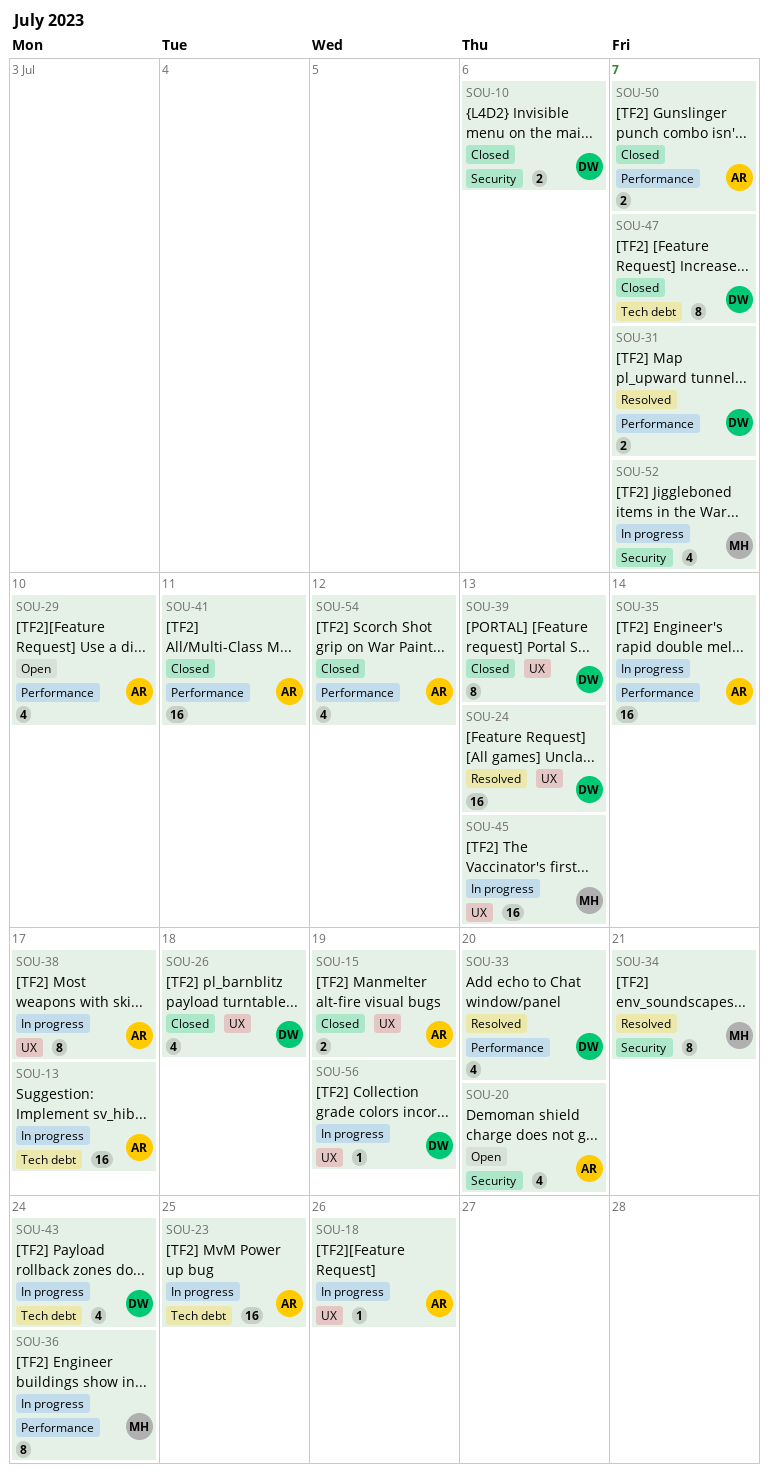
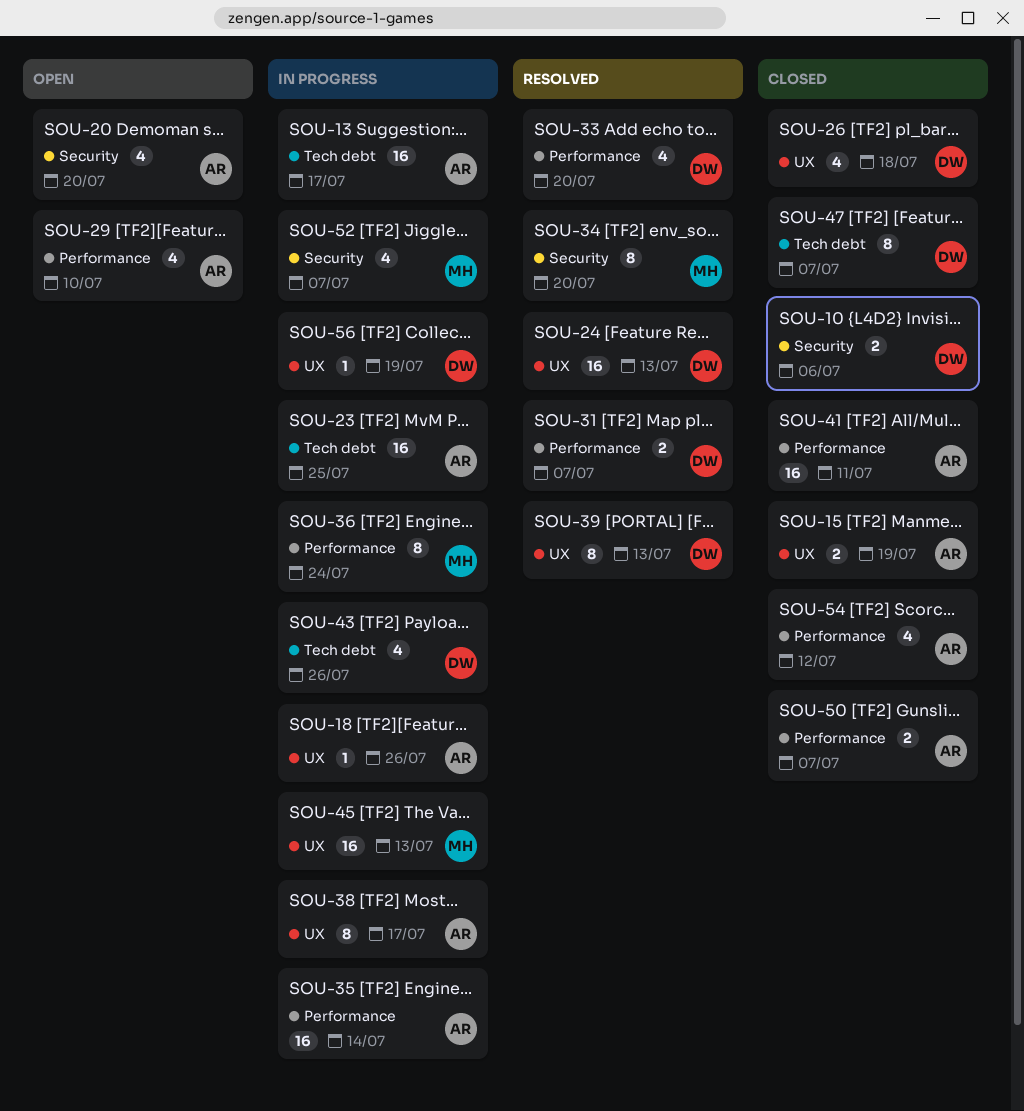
SOU-34, due: Jul 21 -> Jul 20
SOU-39, status: Closed -> Resolved
SOU-43, due: Jul 24 -> Jul 26

